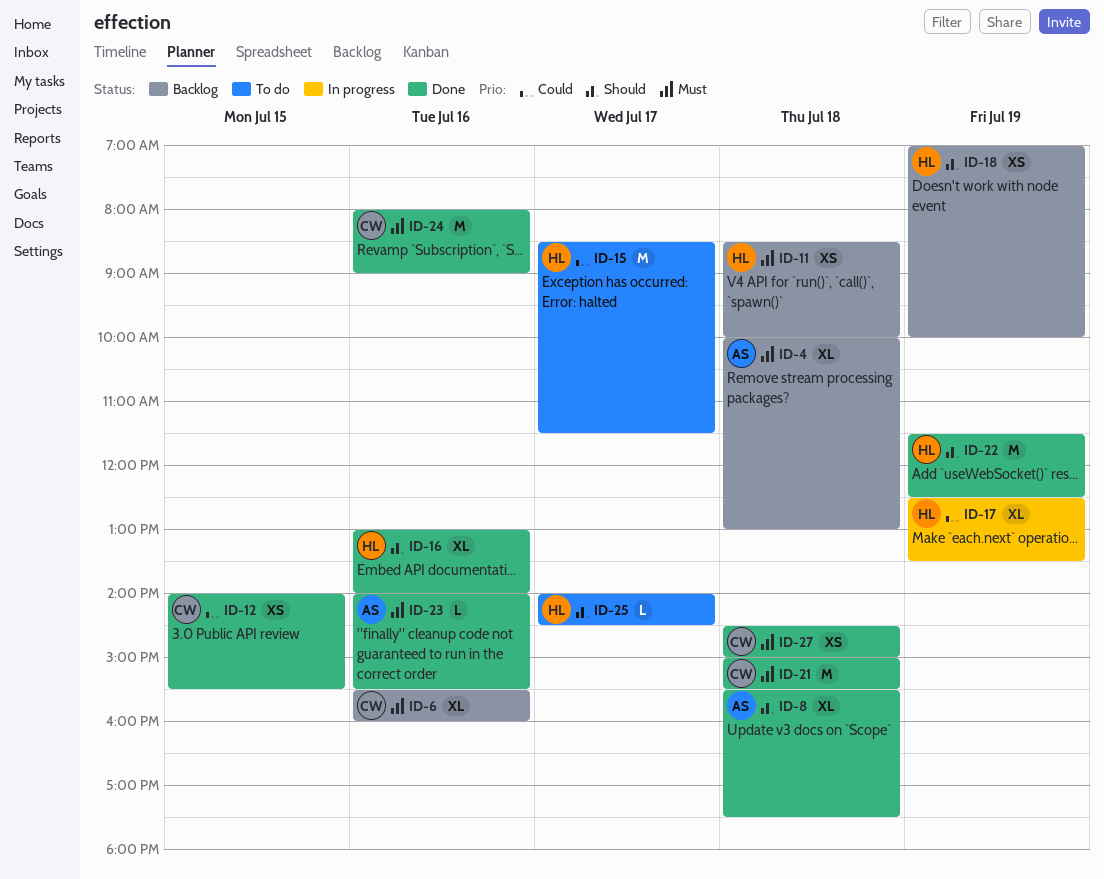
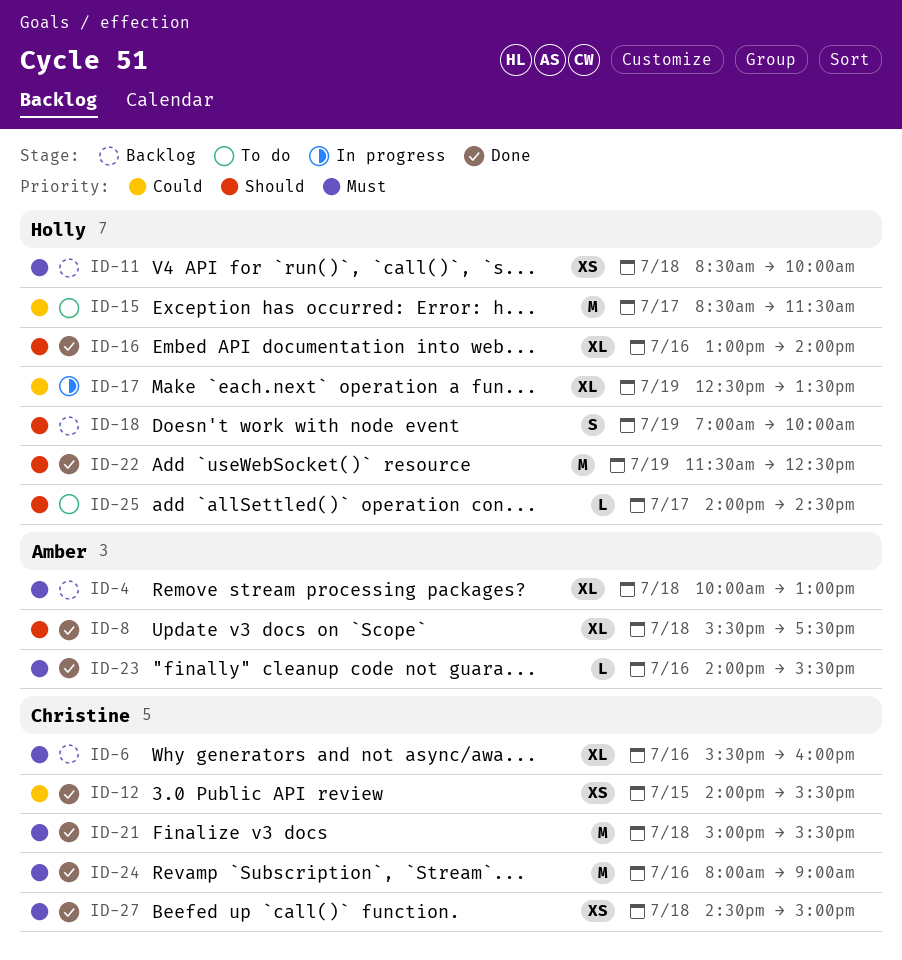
ID-18, estimate: XS -> S

